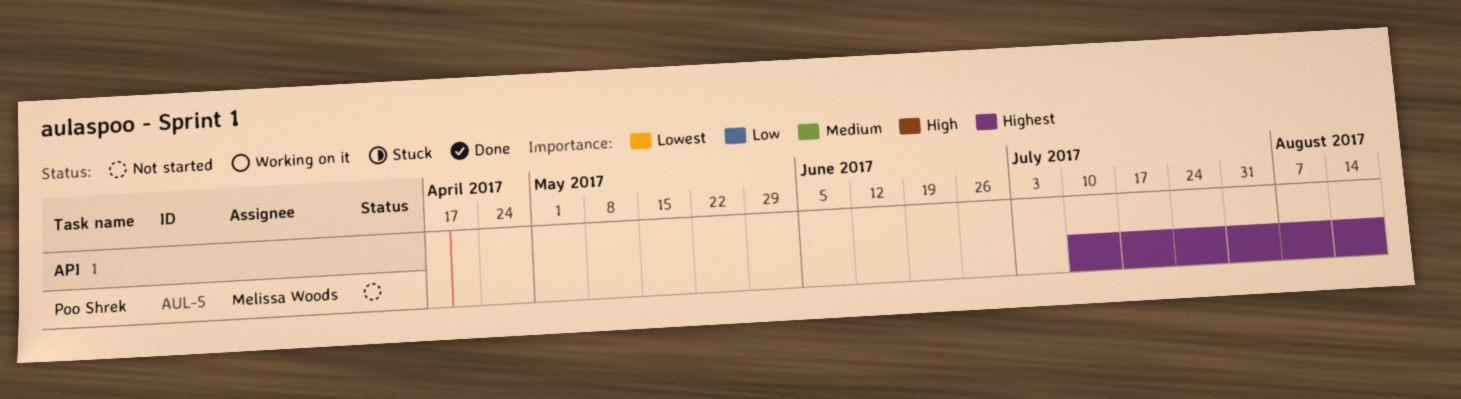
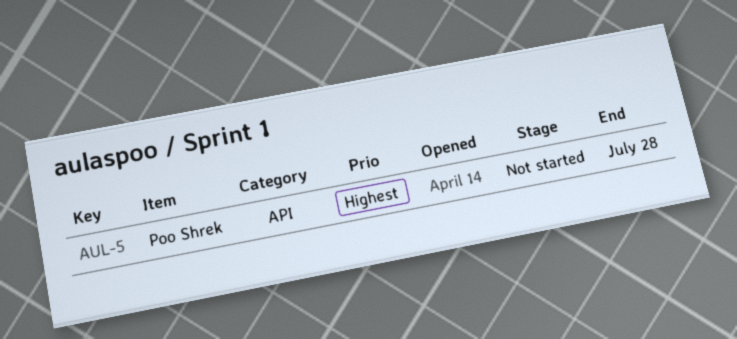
AUL-5, due: Aug 18 -> Jul 28

